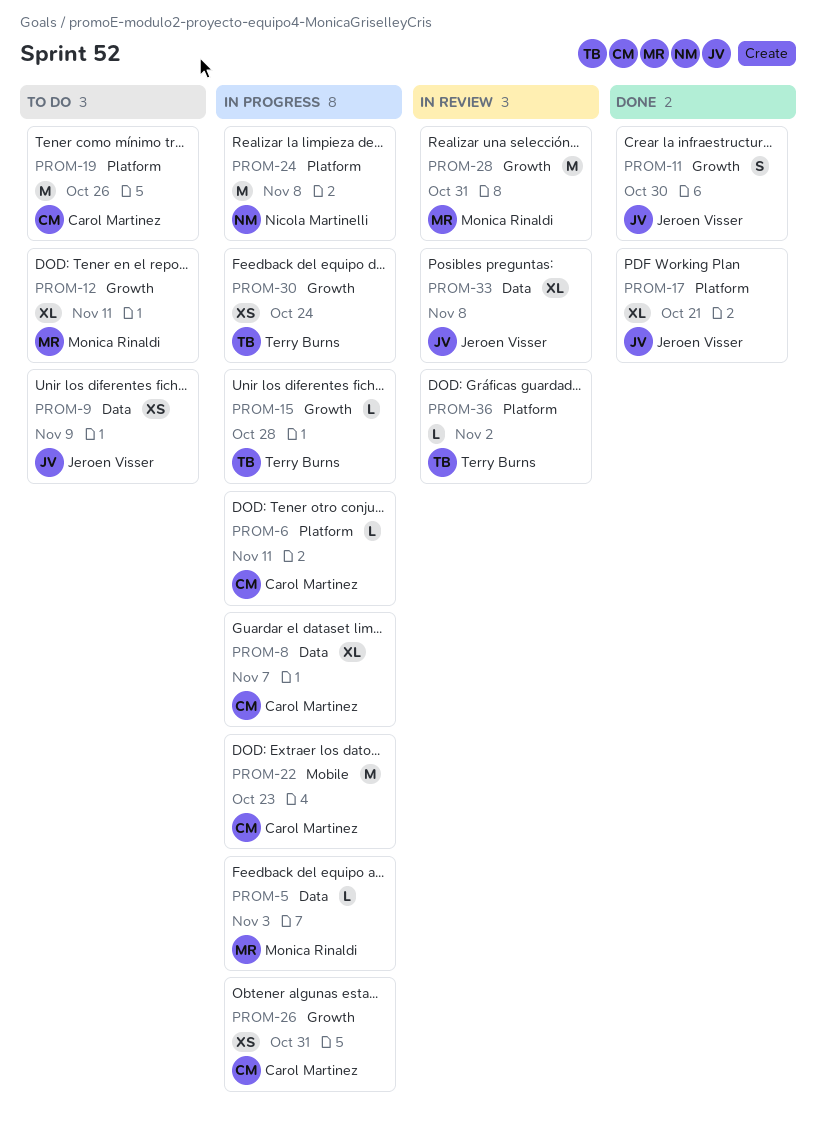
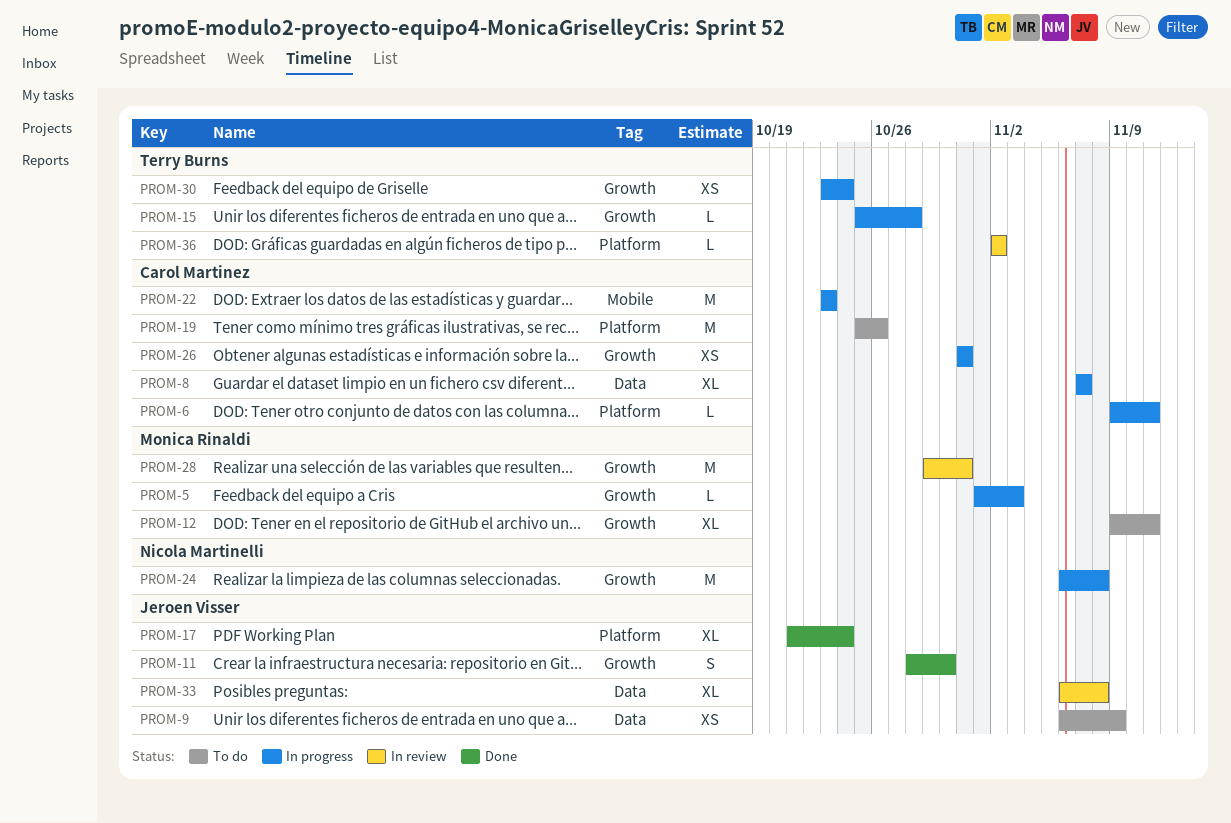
PROM-5, label: Data -> Growth
PROM-17, due: Oct 21 -> Oct 24
PROM-24, label: Platform -> Growth

